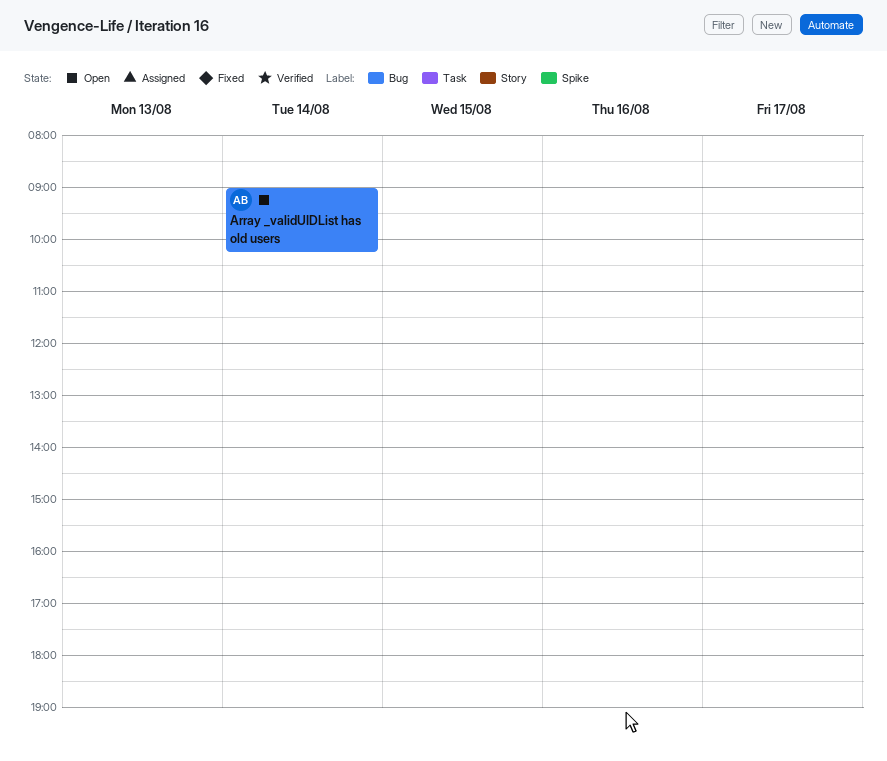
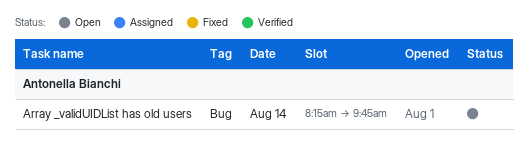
Array _validUIDList has old users, begins: 09:00 -> 08:15
Array _validUIDList has old users, ends: 10:15 -> 09:45

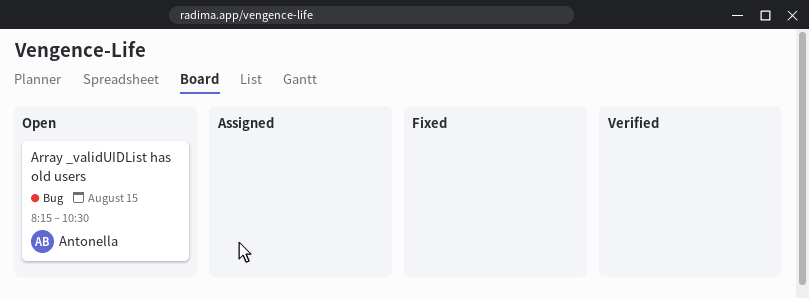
Array _validUIDList has old users, day: Aug 14 -> Aug 15
Array _validUIDList has old users, ends: 09:45 -> 10:30

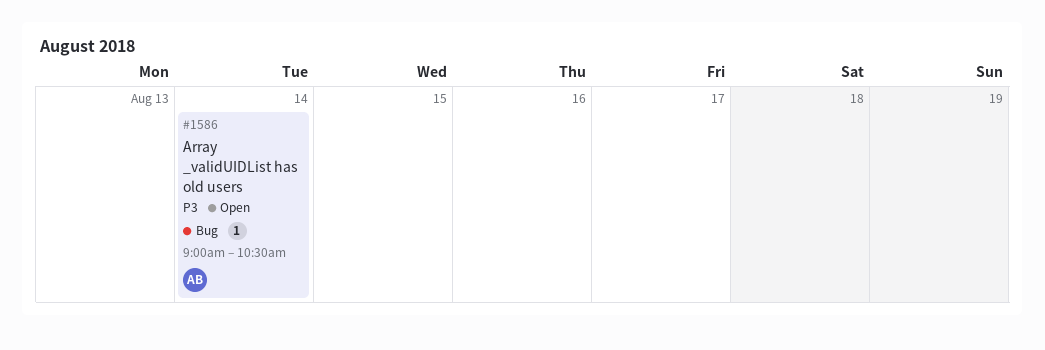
Array _validUIDList has old users, day: Aug 15 -> Aug 14
Array _validUIDList has old users, begins: 08:15 -> 09:00

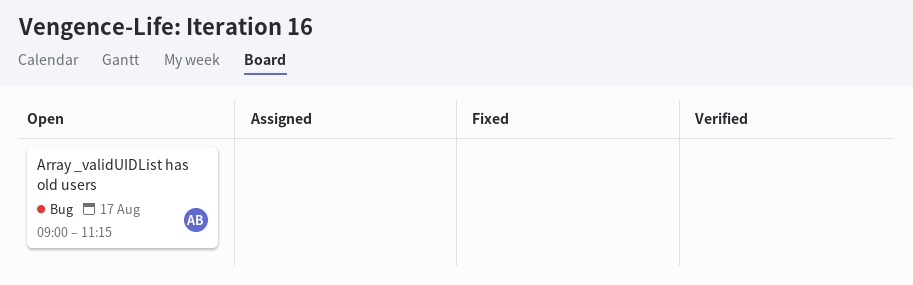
Array _validUIDList has old users, day: Aug 14 -> Aug 17
Array _validUIDList has old users, ends: 10:30 -> 11:15

